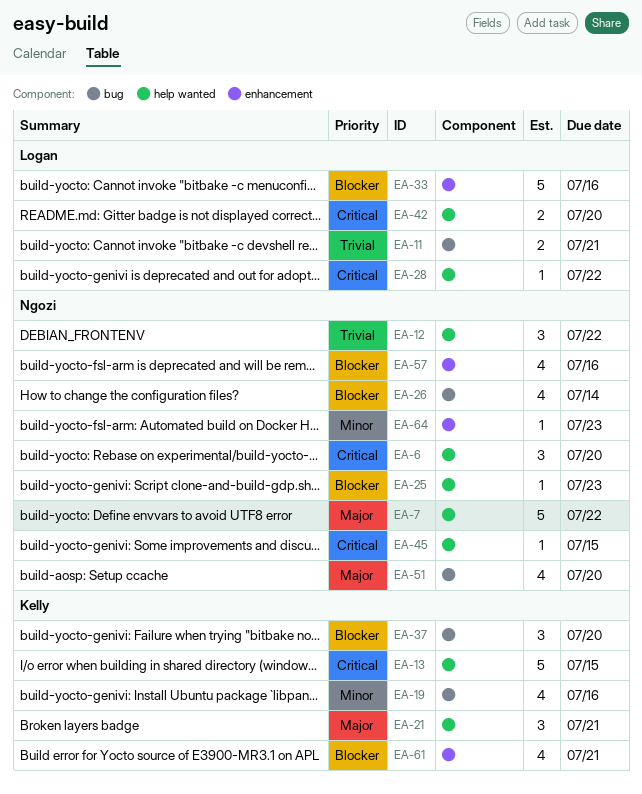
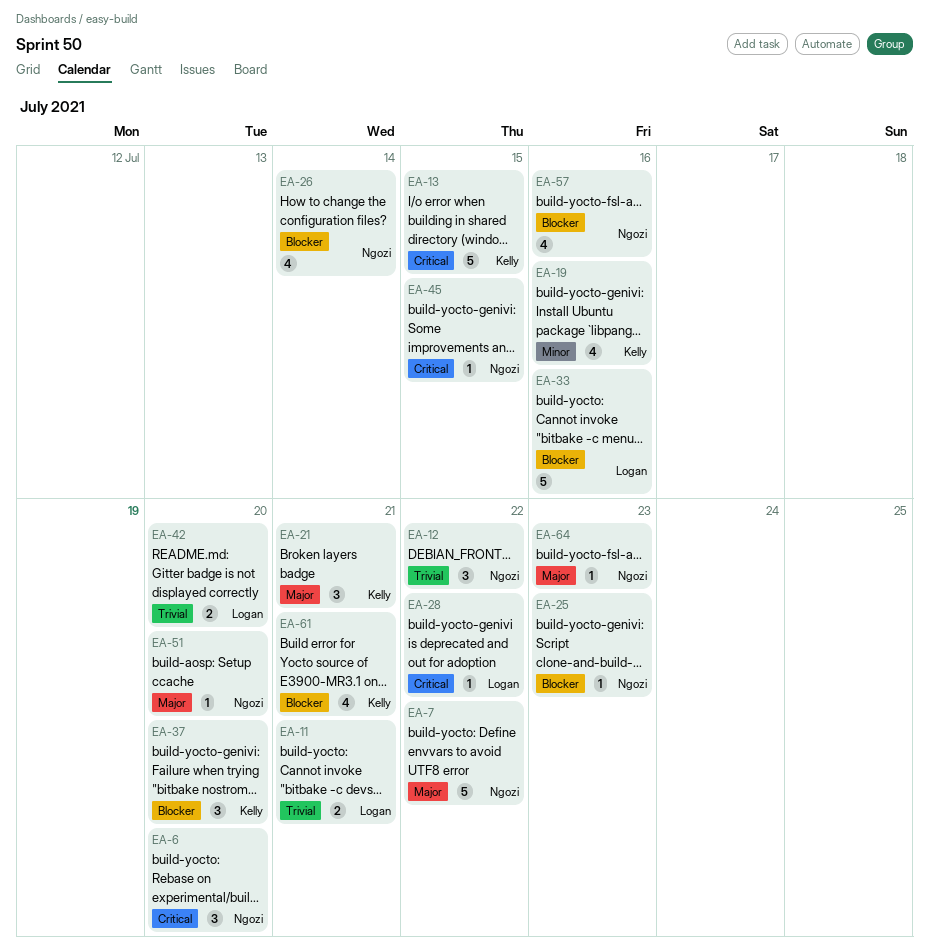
EA-42, priority: Critical -> Trivial
EA-51, estimate: 4 -> 1
EA-64, priority: Minor -> Major

